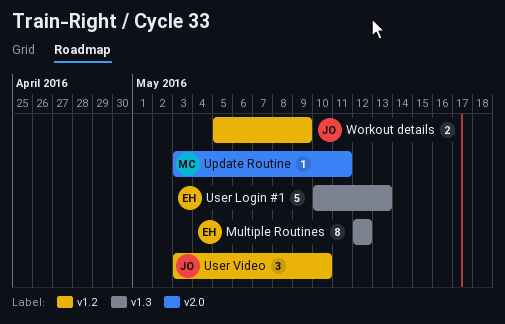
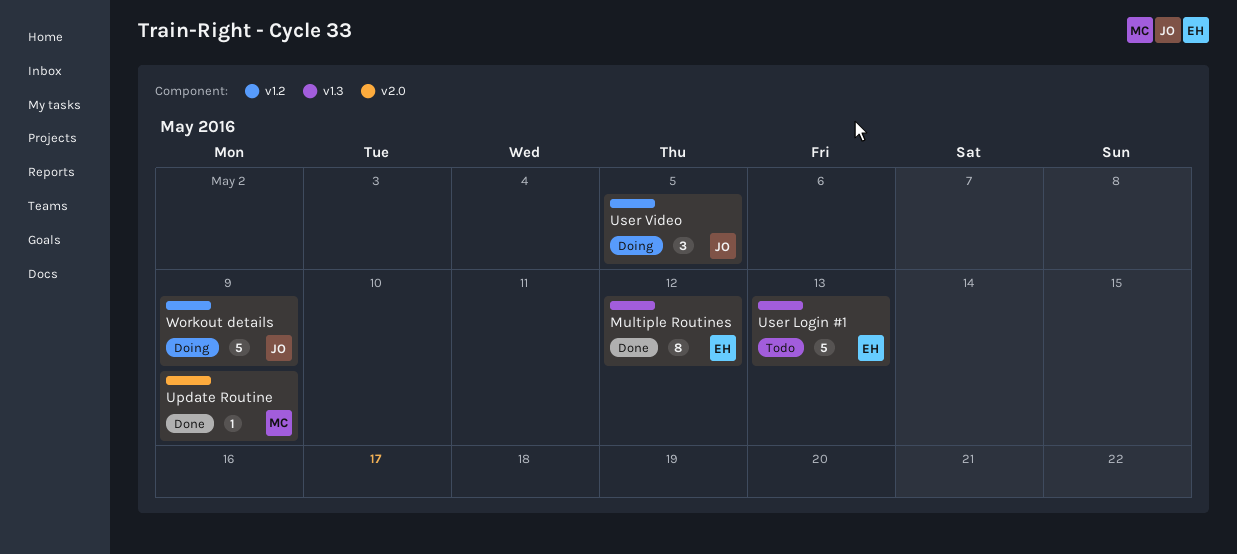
Update Routine, due: May 11 -> May 9
User Video, due: May 10 -> May 5
Workout details, estimate: 2 -> 5

